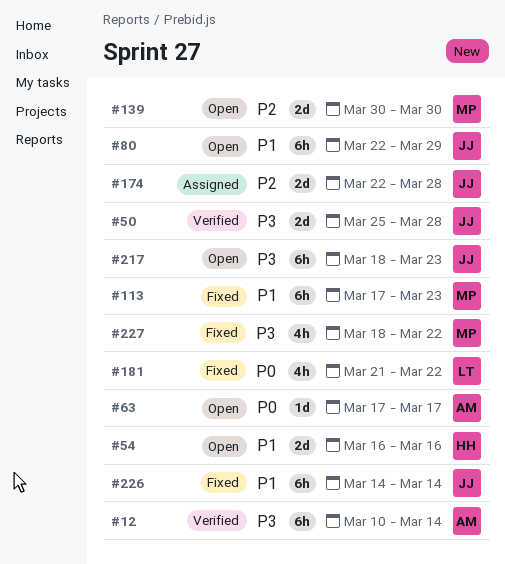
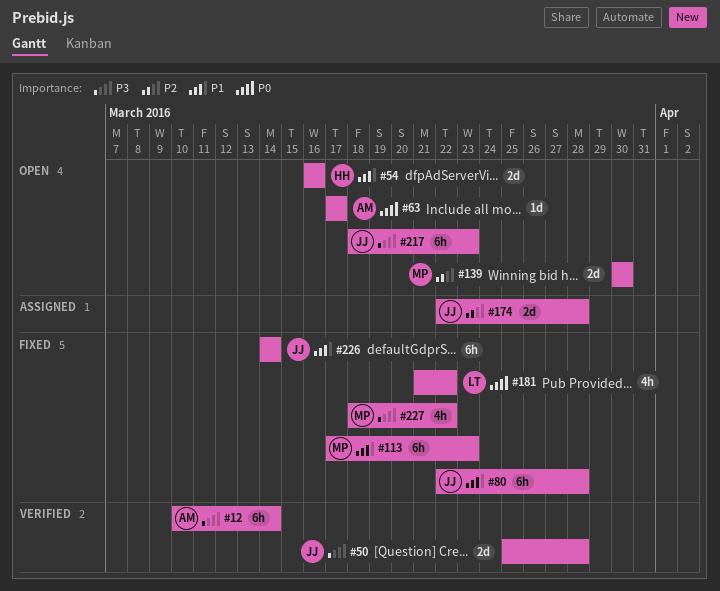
#80, status: Open -> Fixed
#80, due: Mar 29 -> Mar 28

